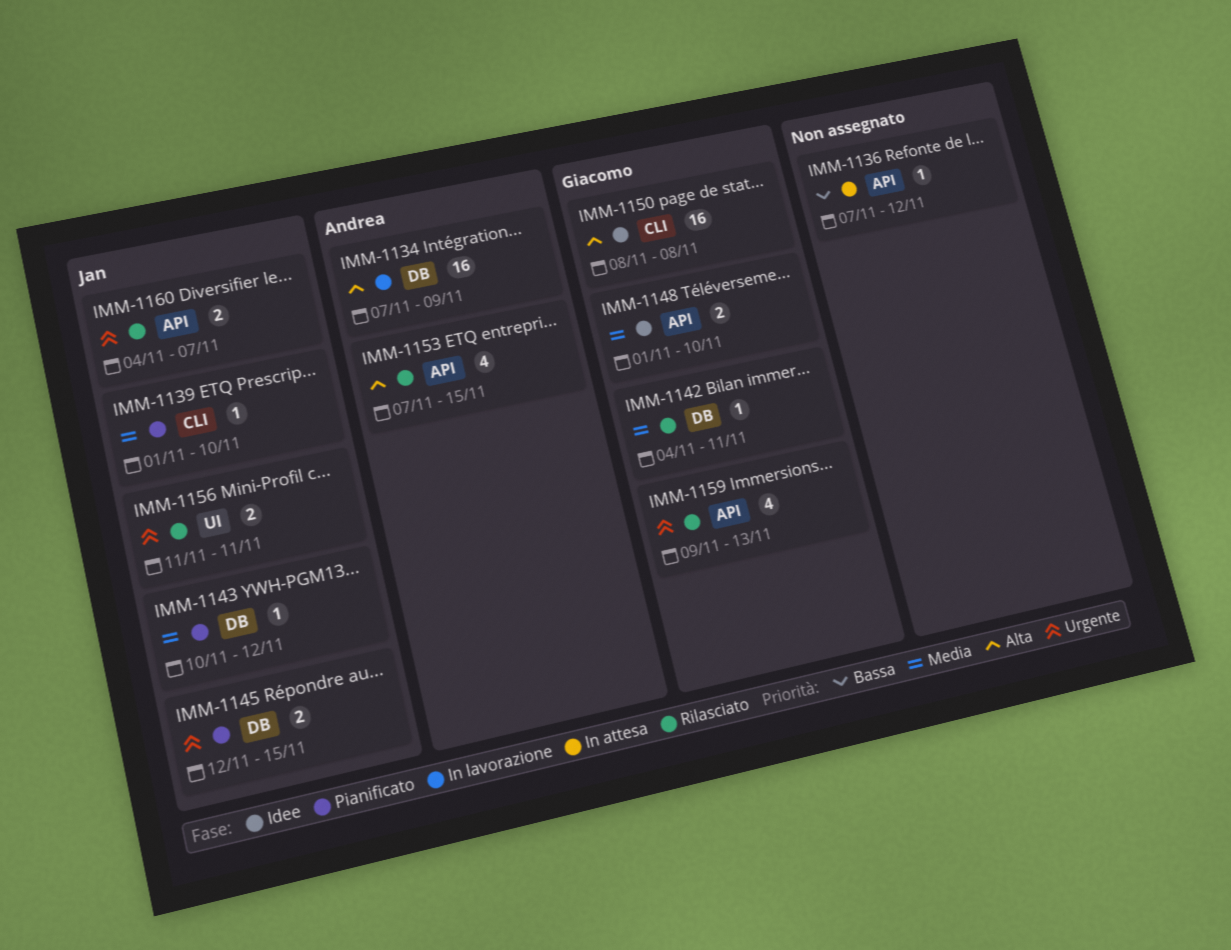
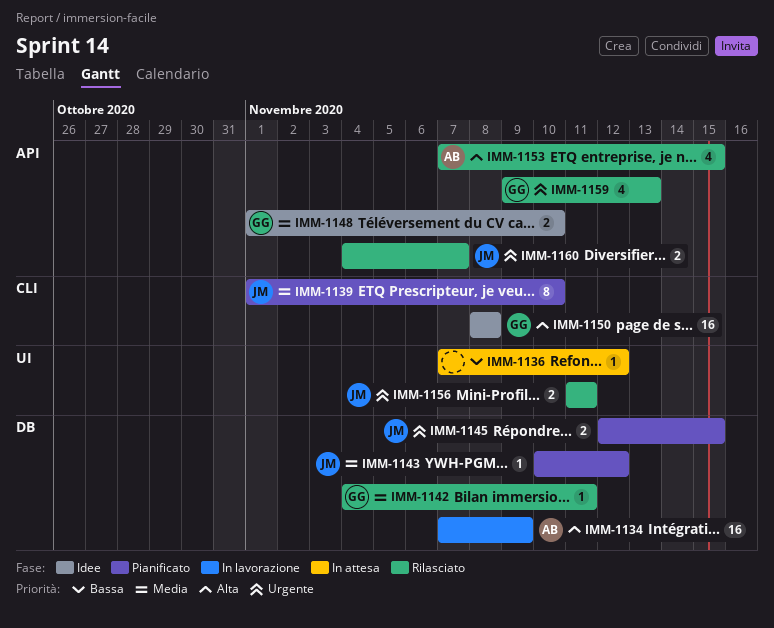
IMM-1136, label: API -> UI
IMM-1139, estimate: 1 -> 8

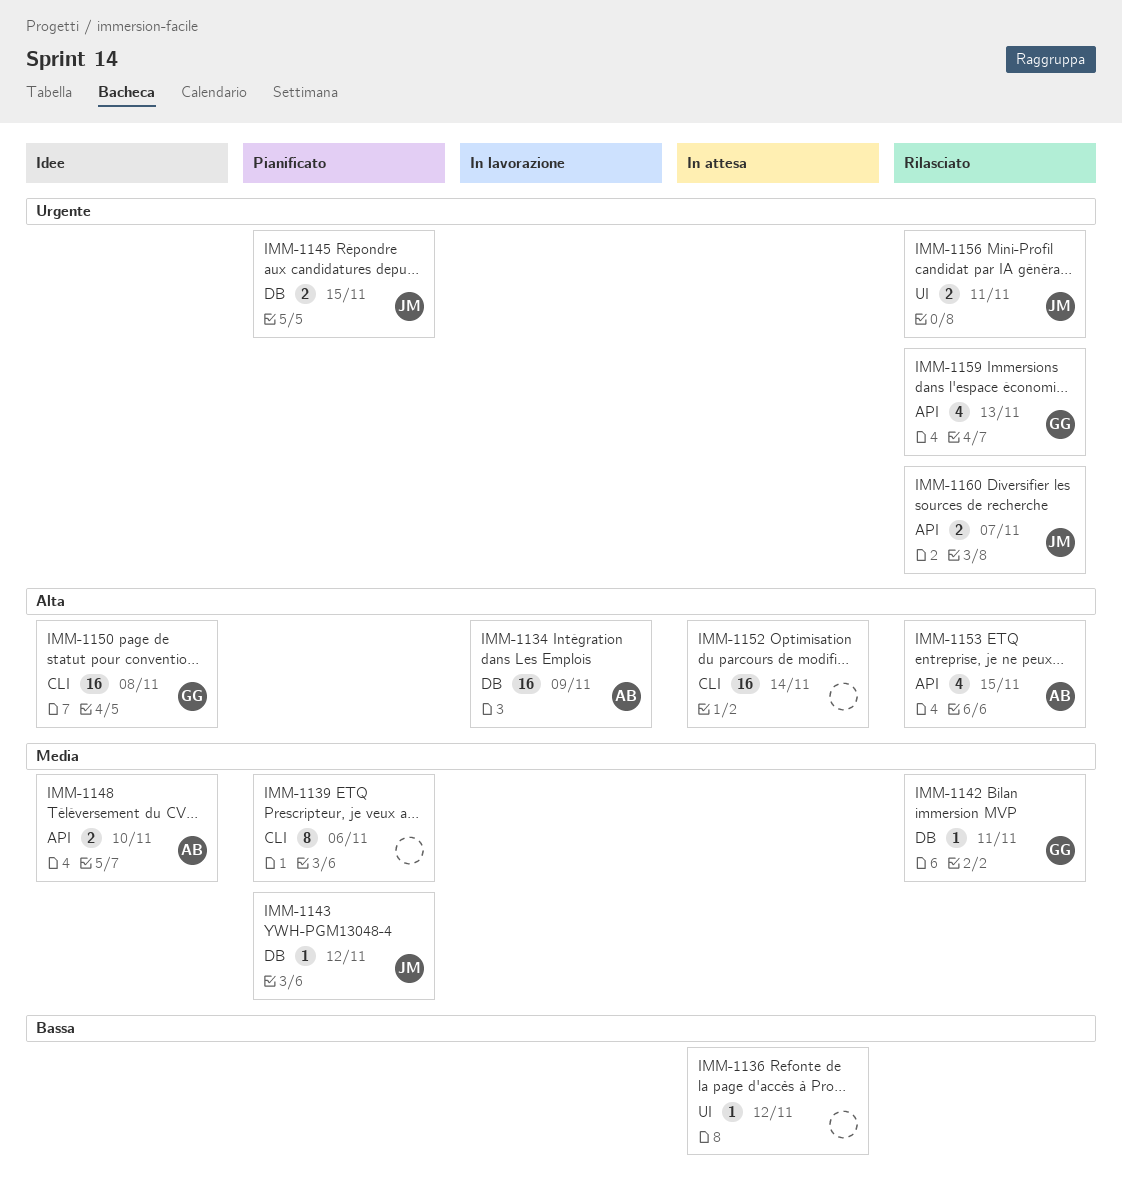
IMM-1139, owner: JM -> none
IMM-1139, due: Nov 10 -> Nov 6
IMM-1148, owner: GG -> AB
IMM-1152: none -> present

